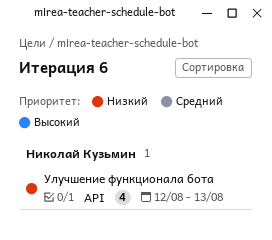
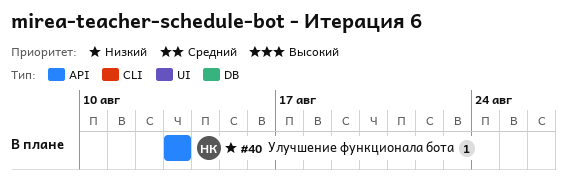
Улучшение функционала бота, estimate: 4 -> 1
Улучшение функционала бота, start: Aug 12 -> Aug 13

